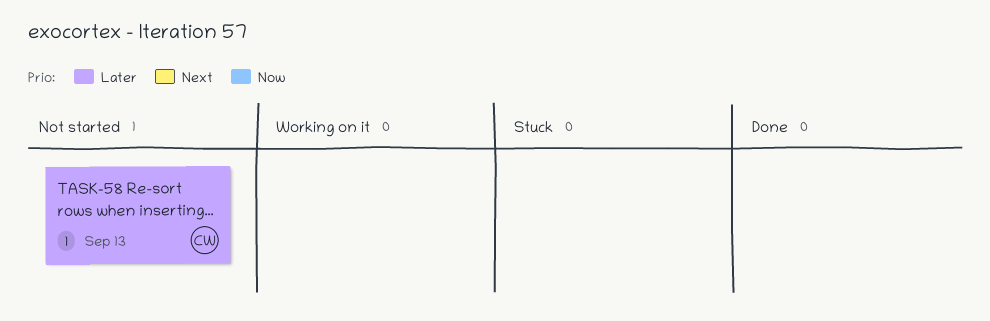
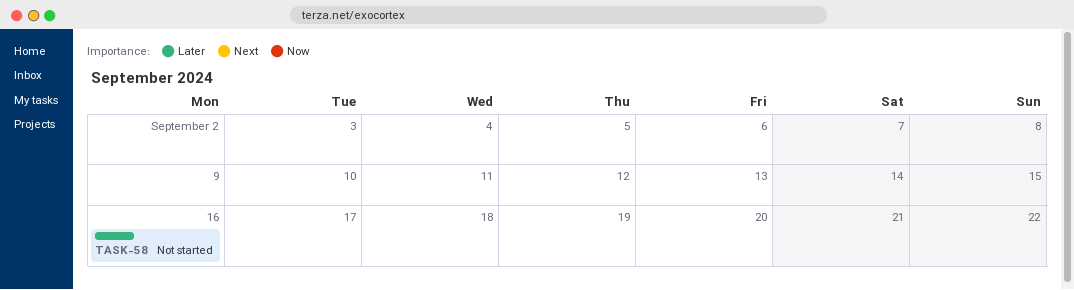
TASK-58, due: Sep 13 -> Sep 16

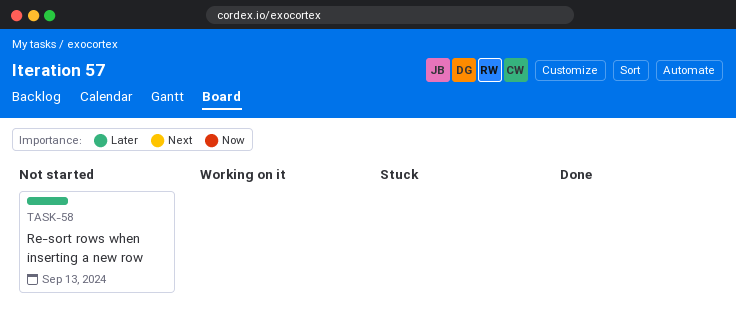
TASK-58, due: Sep 16 -> Sep 13

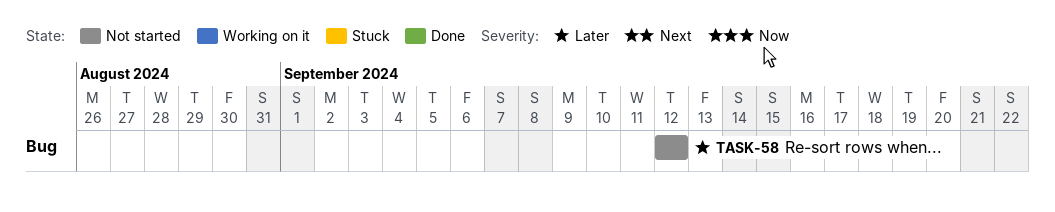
TASK-58, due: Sep 13 -> Sep 12

